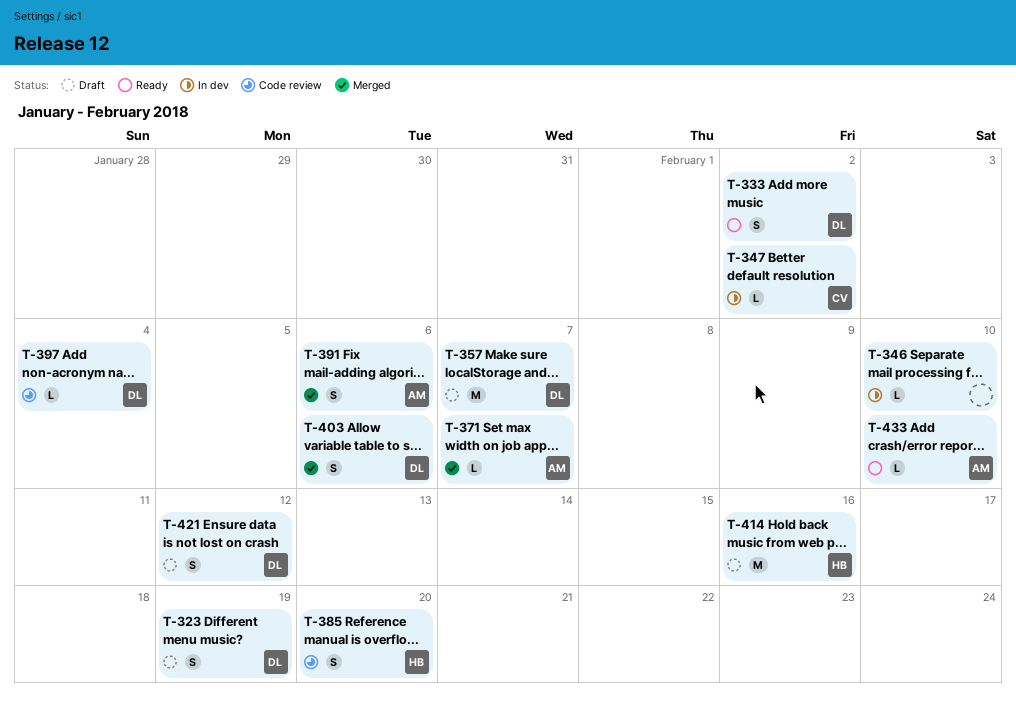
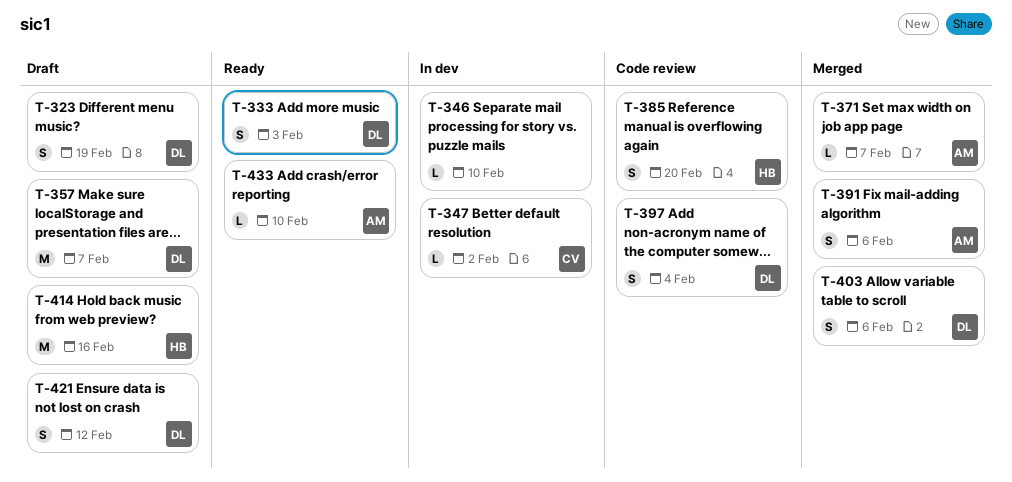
T-333, due: Feb 2 -> Feb 3
T-397, estimate: L -> S

